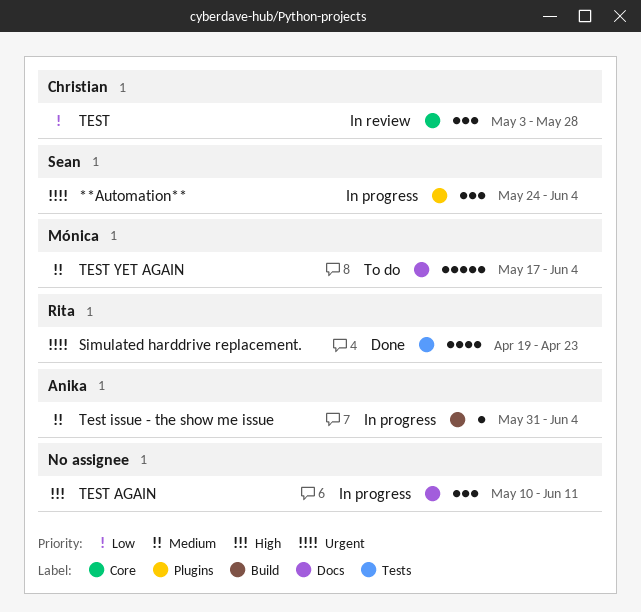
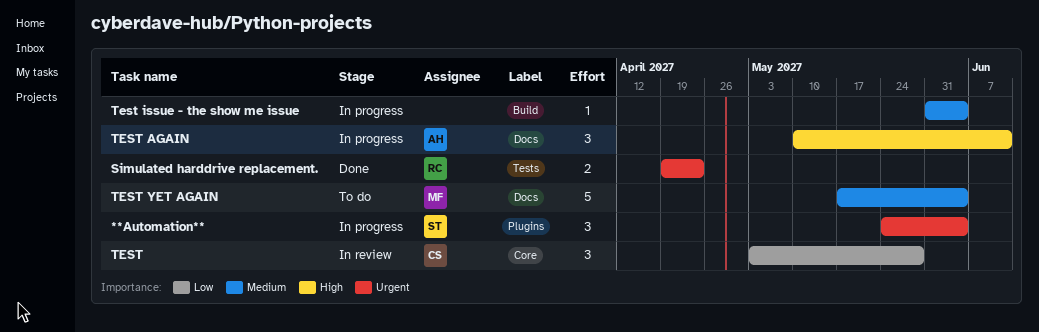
Simulated harddrive replacement., estimate: 4 -> 2
TEST AGAIN, owner: none -> Anika
Test issue - the show me issue, owner: Anika -> none

